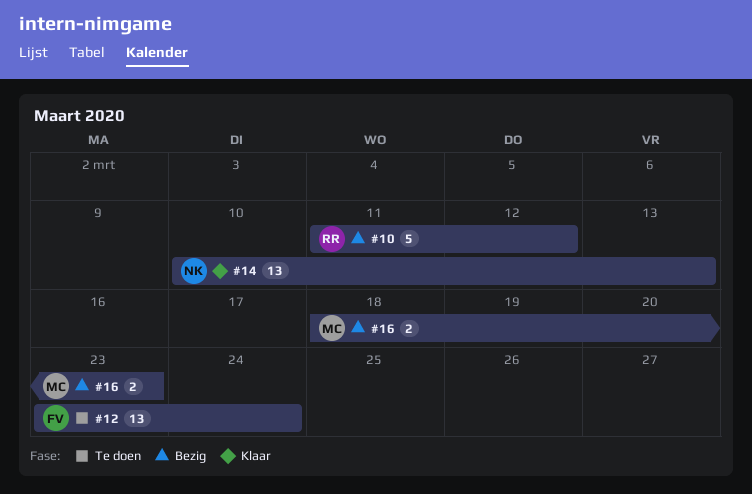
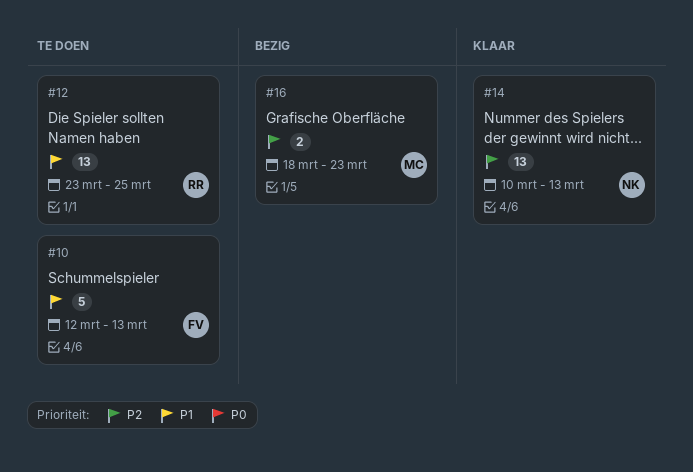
#10, status: Bezig -> Te doen
#10, owner: RR -> FV
#10, start: Mar 11 -> Mar 12
#10, due: Mar 12 -> Mar 13
#12, owner: FV -> RR
#12, due: Mar 24 -> Mar 25

